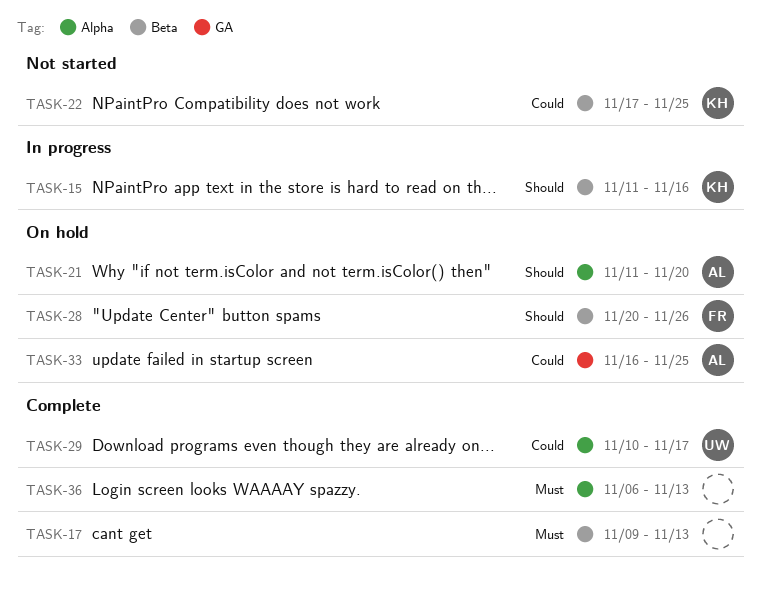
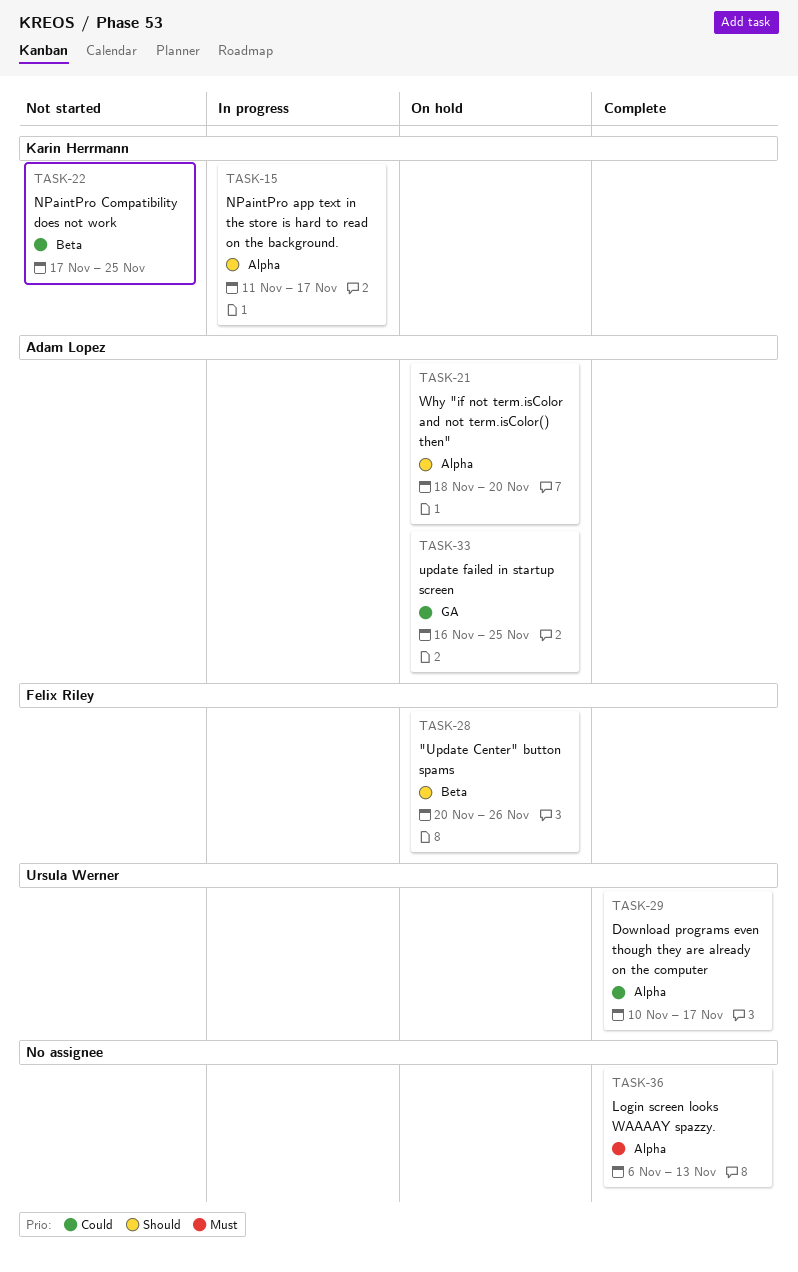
TASK-15, label: Beta -> Alpha
TASK-15, due: Nov 16 -> Nov 17
TASK-17: present -> none
TASK-21, start: Nov 11 -> Nov 18

